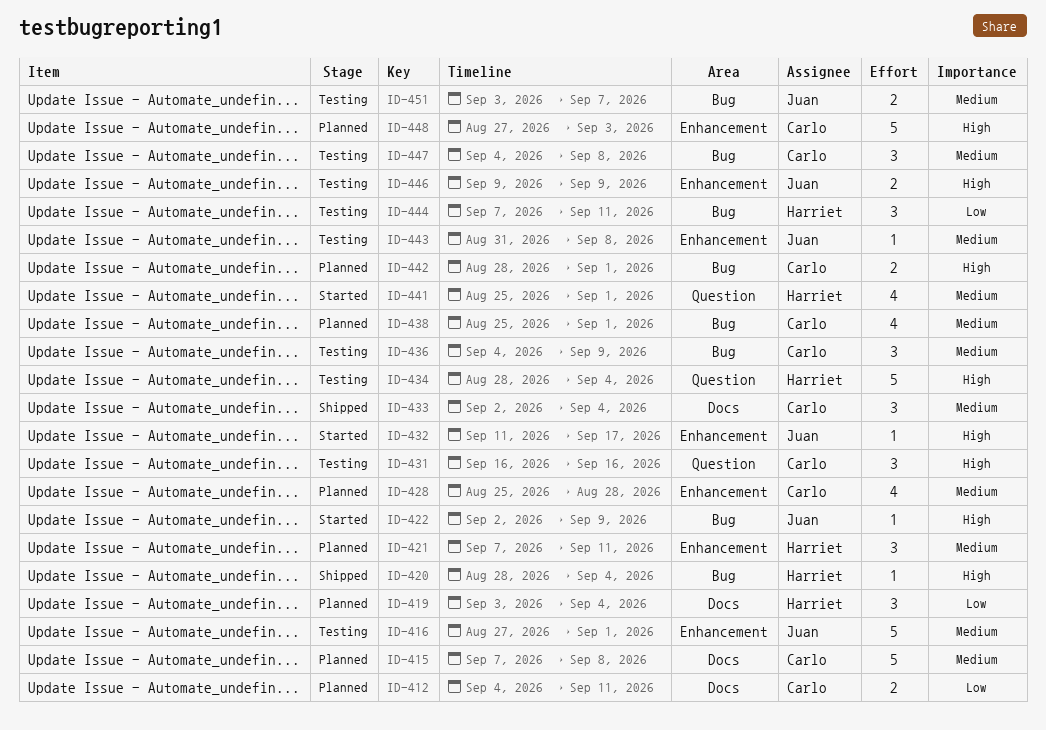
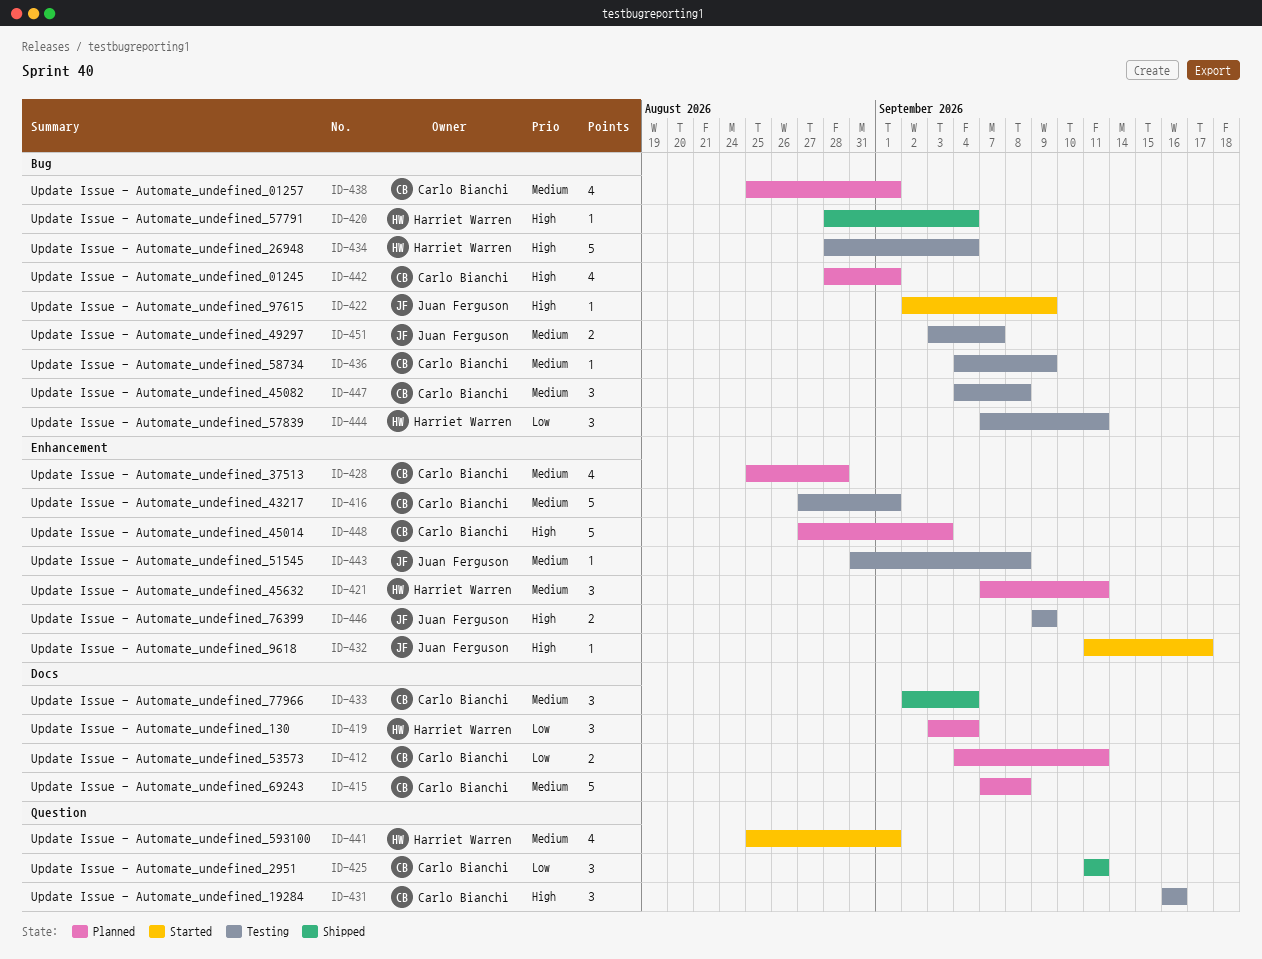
ID-416, owner: Juan Ferguson -> Carlo Bianchi
ID-425: none -> present
ID-434, label: Question -> Bug
ID-436, estimate: 3 -> 1
ID-442, estimate: 2 -> 4

